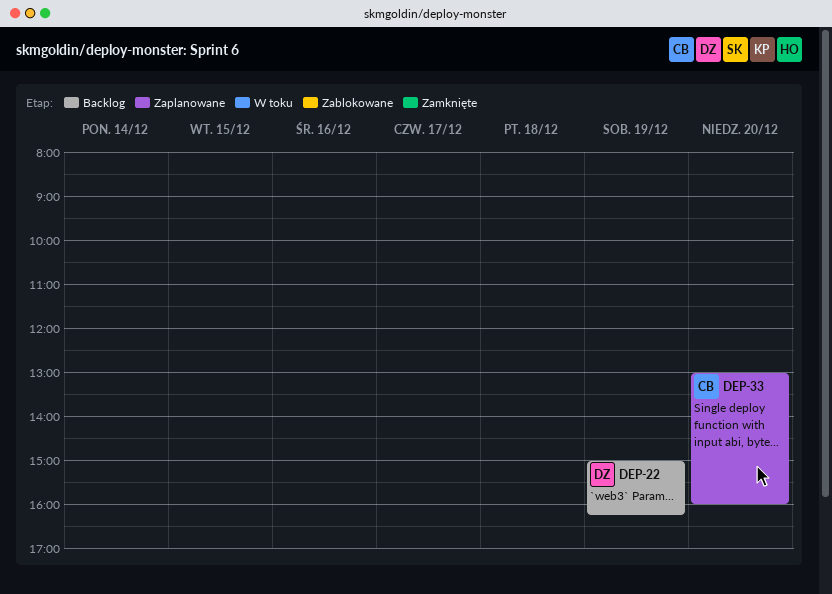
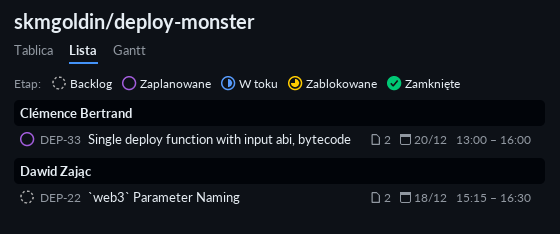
DEP-22, day: Dec 19 -> Dec 18
DEP-22, begins: 15:00 -> 15:15
DEP-22, ends: 16:15 -> 16:30

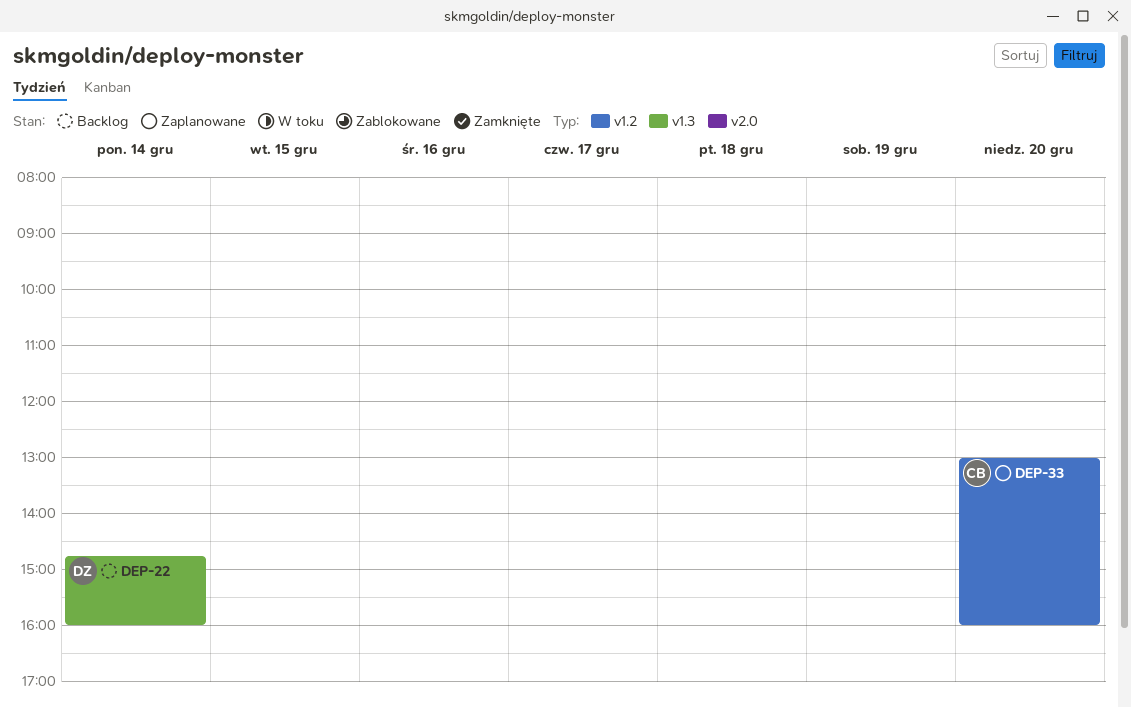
DEP-22, day: Dec 18 -> Dec 14
DEP-22, begins: 15:15 -> 14:45
DEP-22, ends: 16:30 -> 16:00

